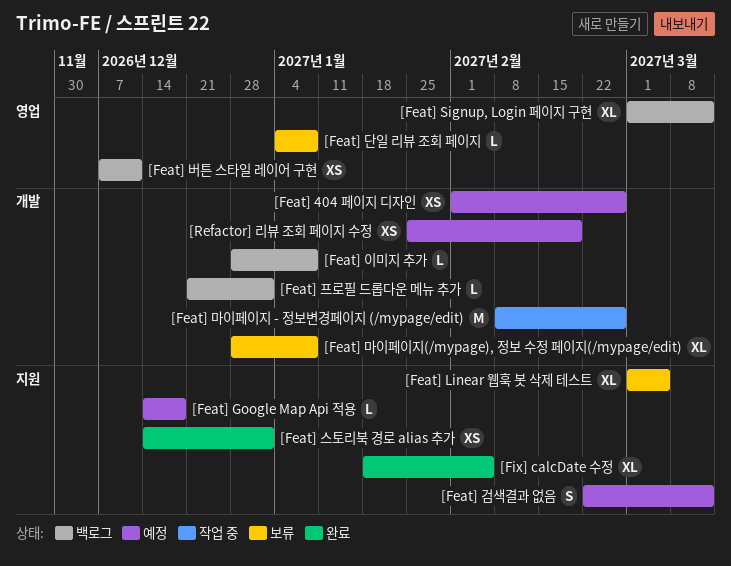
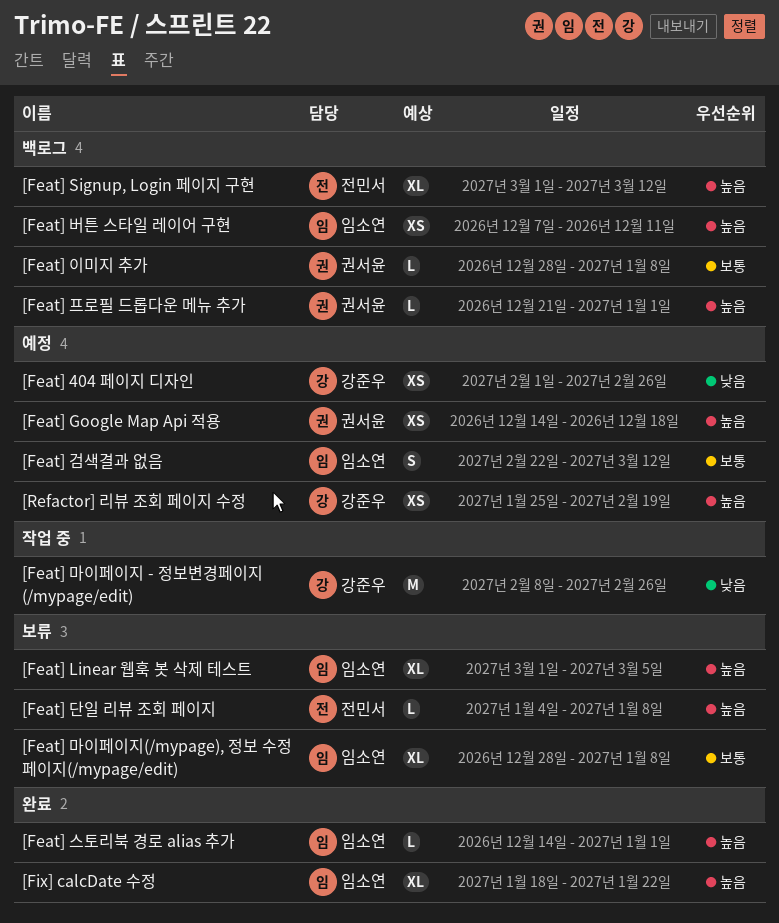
[Feat] Google Map Api 적용, estimate: L -> XS
[Feat] 스토리북 경로 alias 추가, estimate: XS -> L
[Fix] calcDate 수정, due: Feb 5 -> Jan 22

